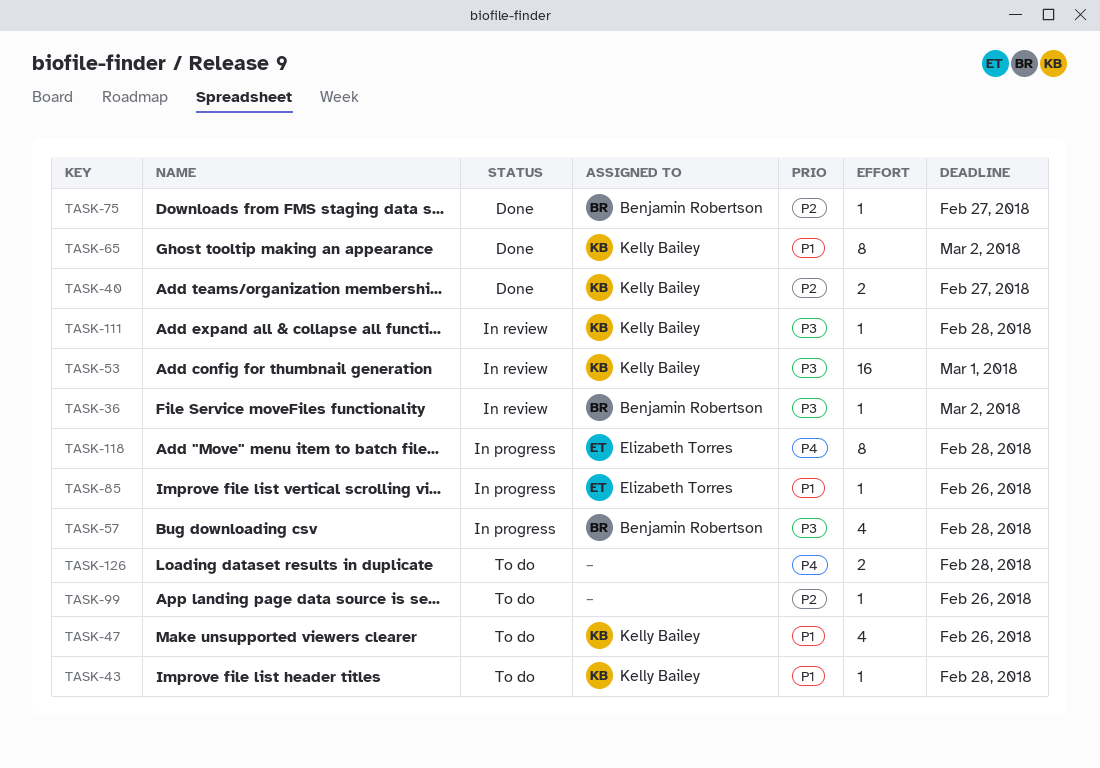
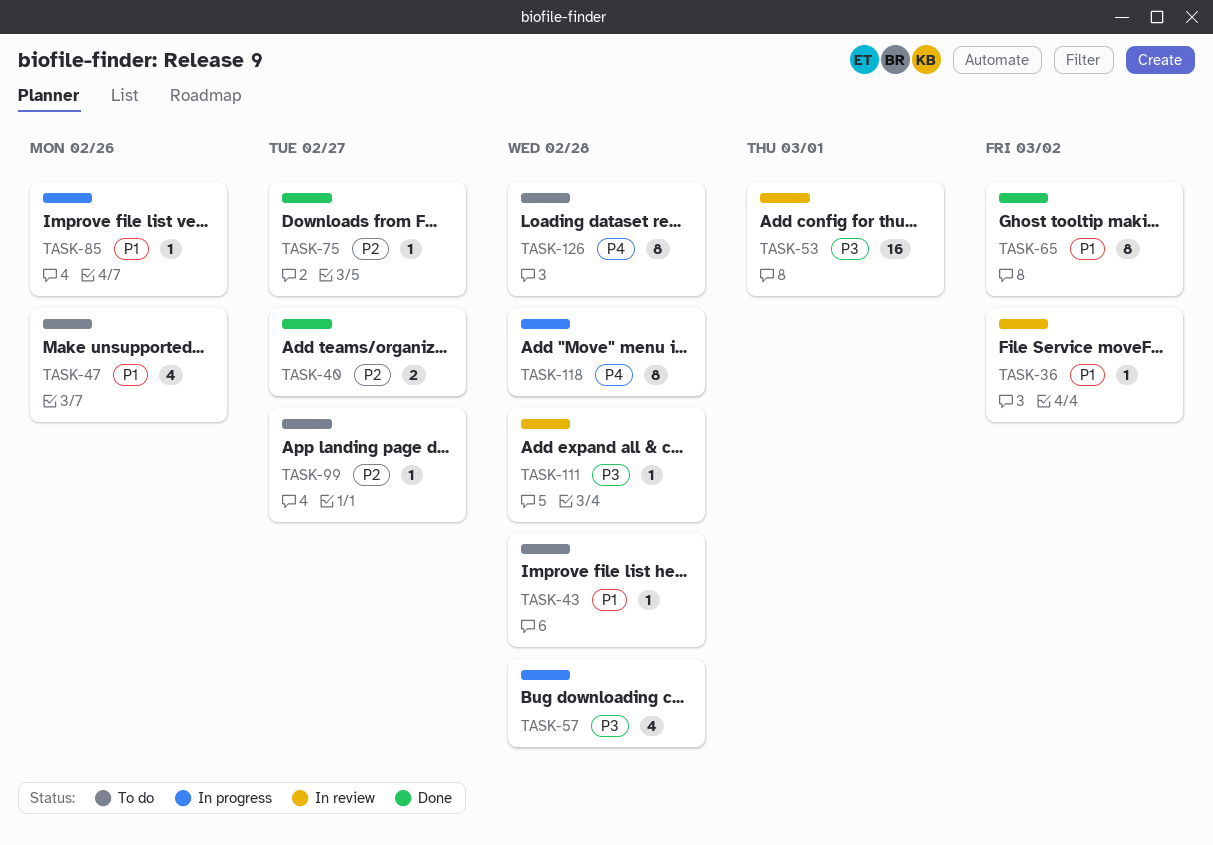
TASK-36, priority: P3 -> P1
TASK-99, due: Feb 26 -> Feb 27
TASK-126, estimate: 2 -> 8

